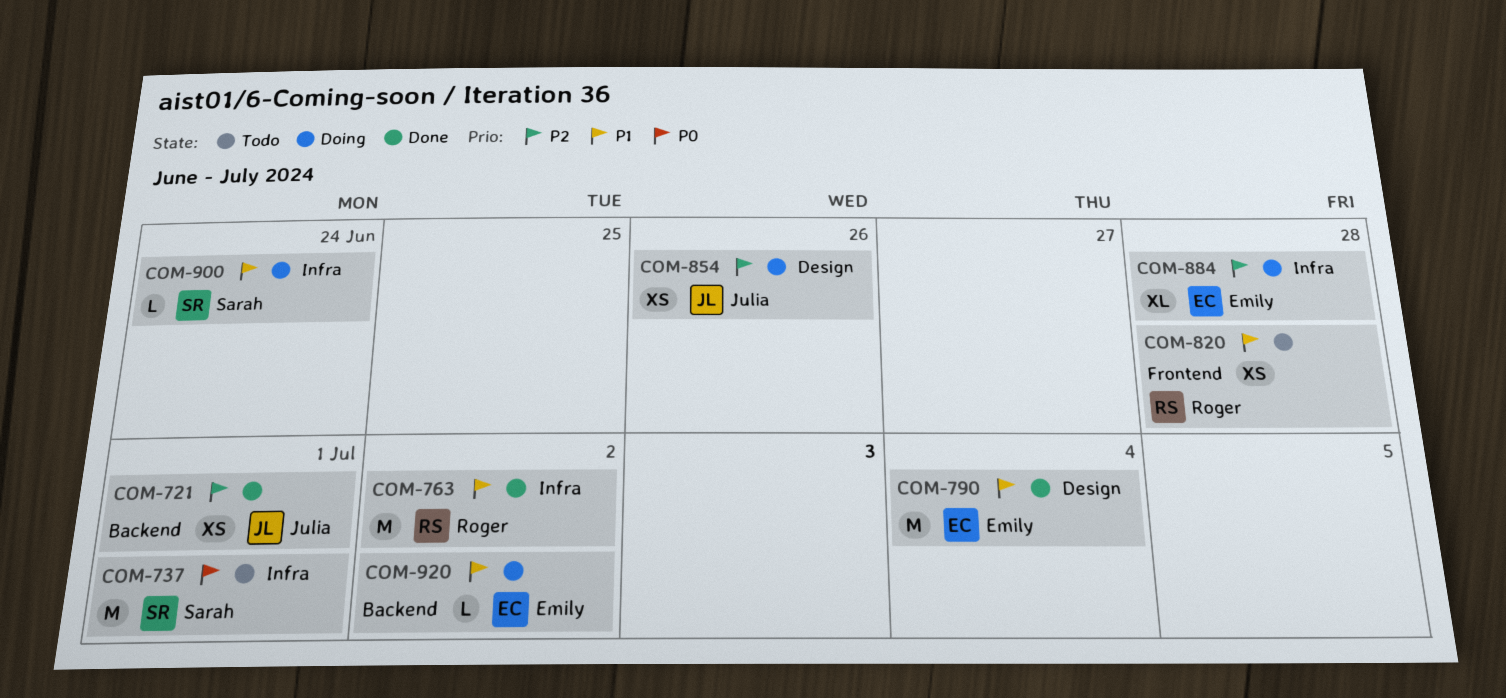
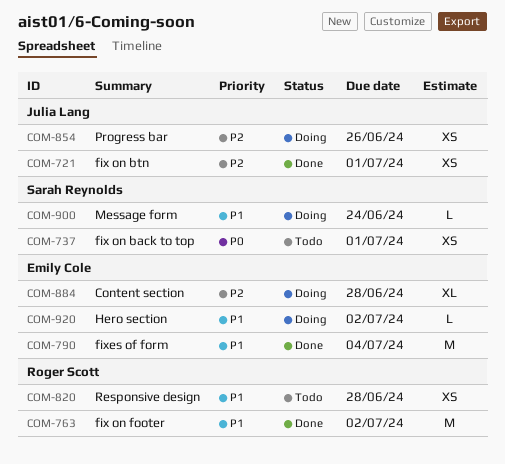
COM-737, estimate: M -> XS

